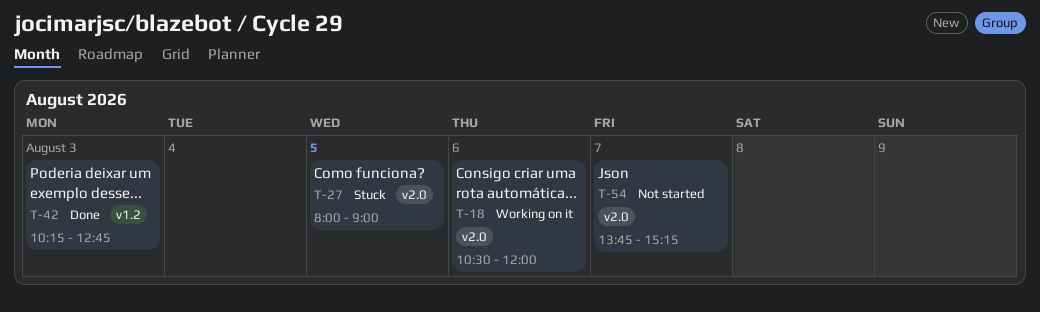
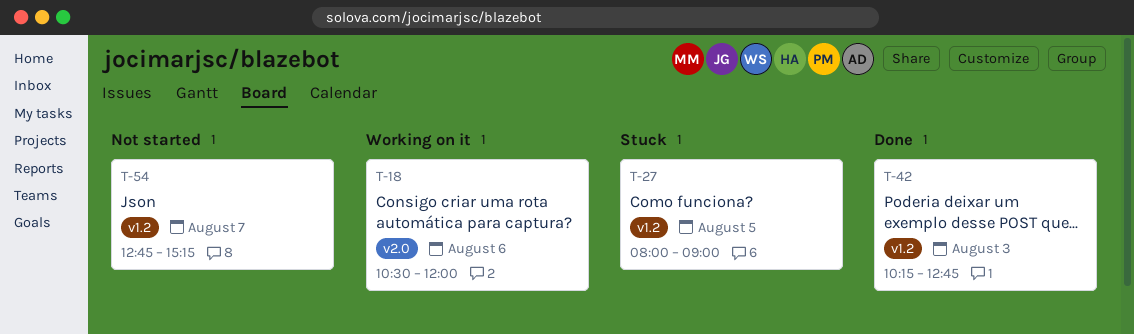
T-27, label: v2.0 -> v1.2
T-54, label: v2.0 -> v1.2
T-54, begins: 13:45 -> 12:45

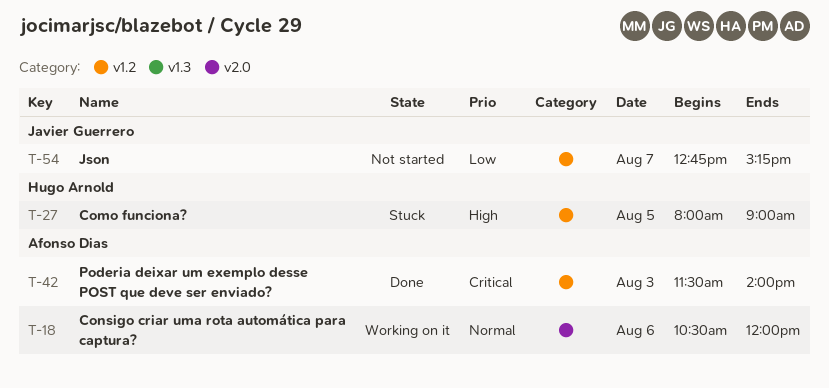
T-42, begins: 10:15 -> 11:30
T-42, ends: 12:45 -> 14:00

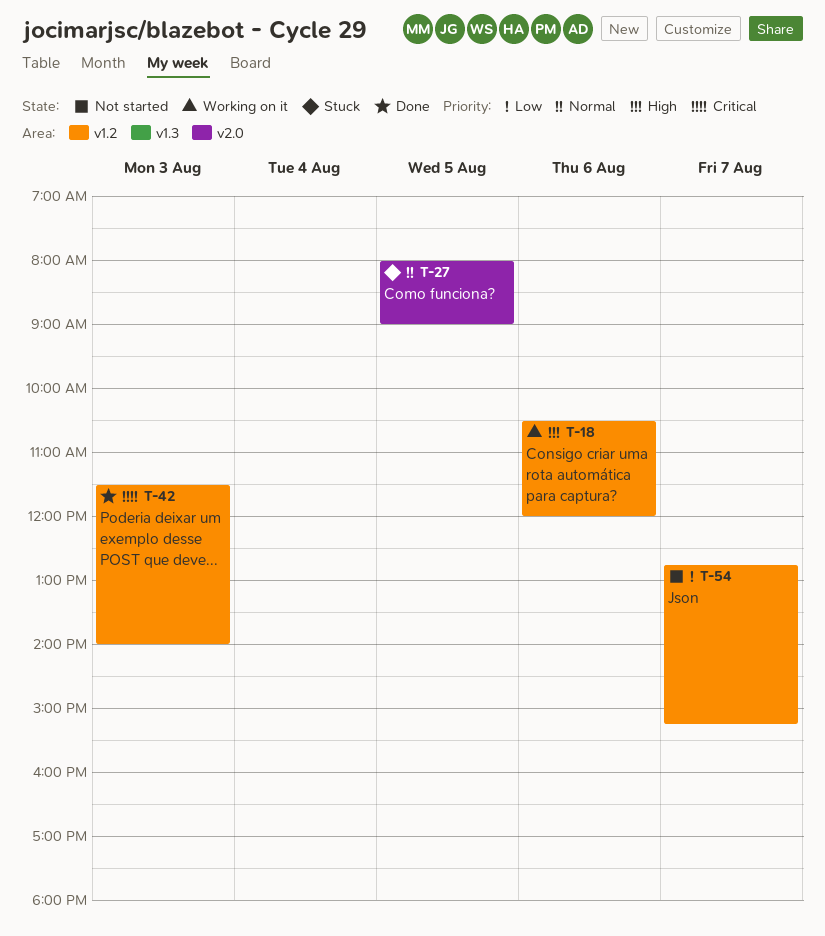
T-18, priority: Normal -> High
T-18, label: v2.0 -> v1.2
T-27, priority: High -> Normal
T-27, label: v1.2 -> v2.0

